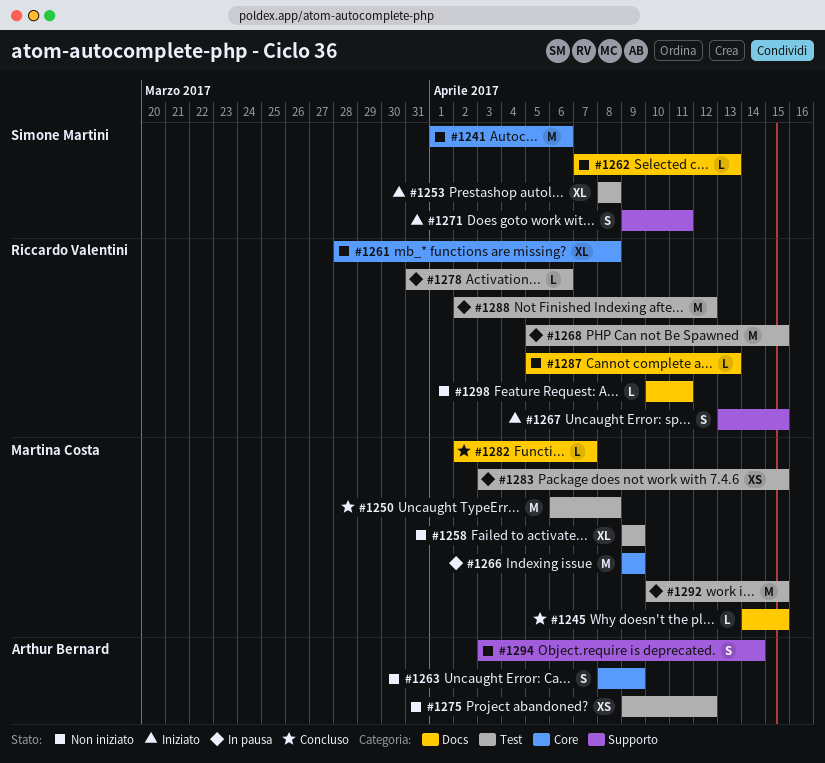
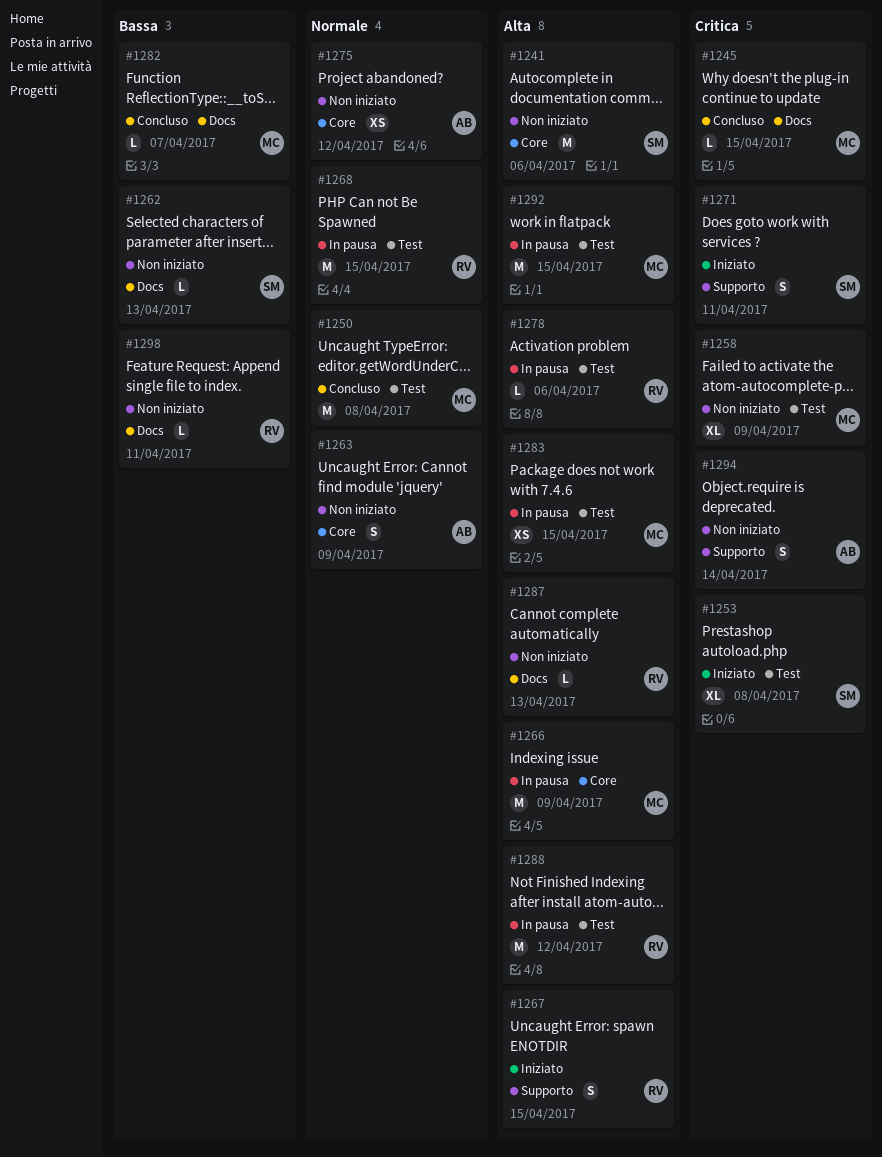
#1261: present -> none
#1275, label: Test -> Core

